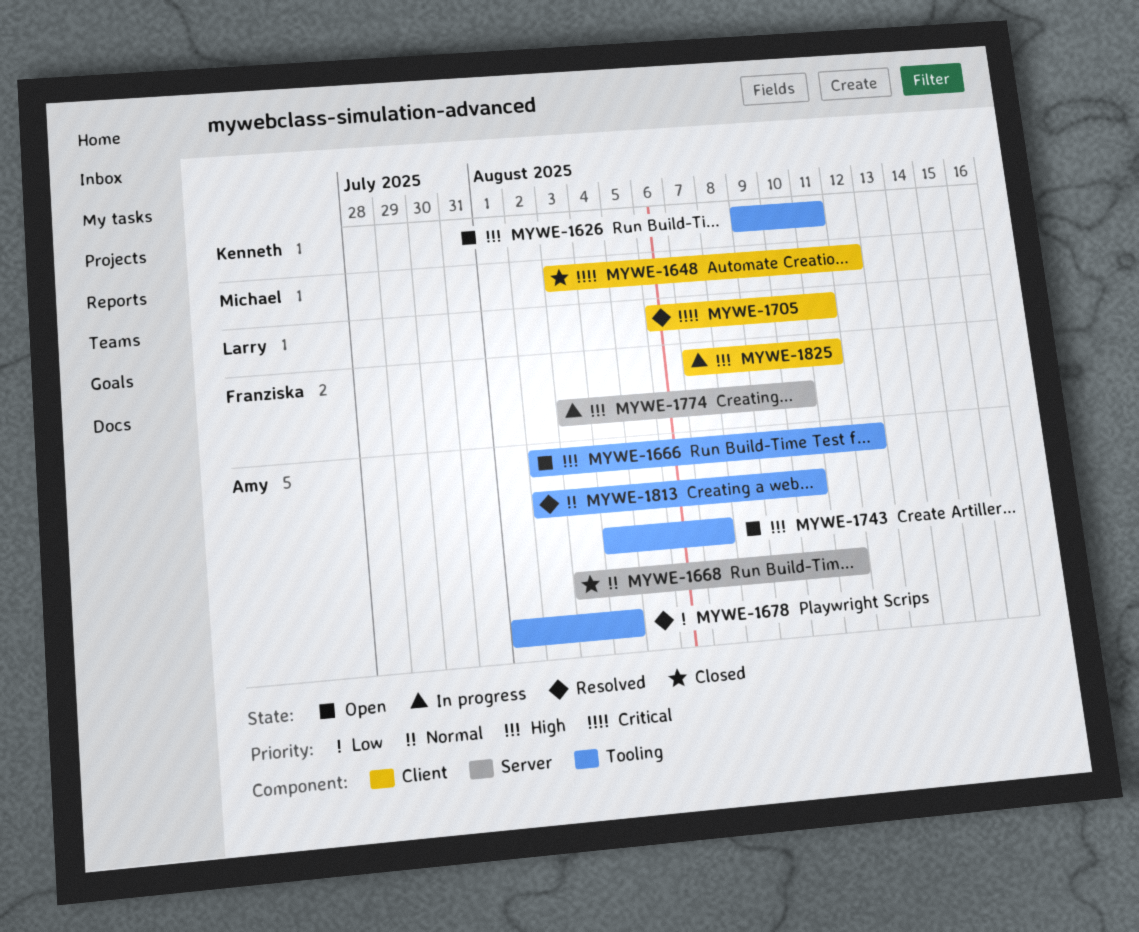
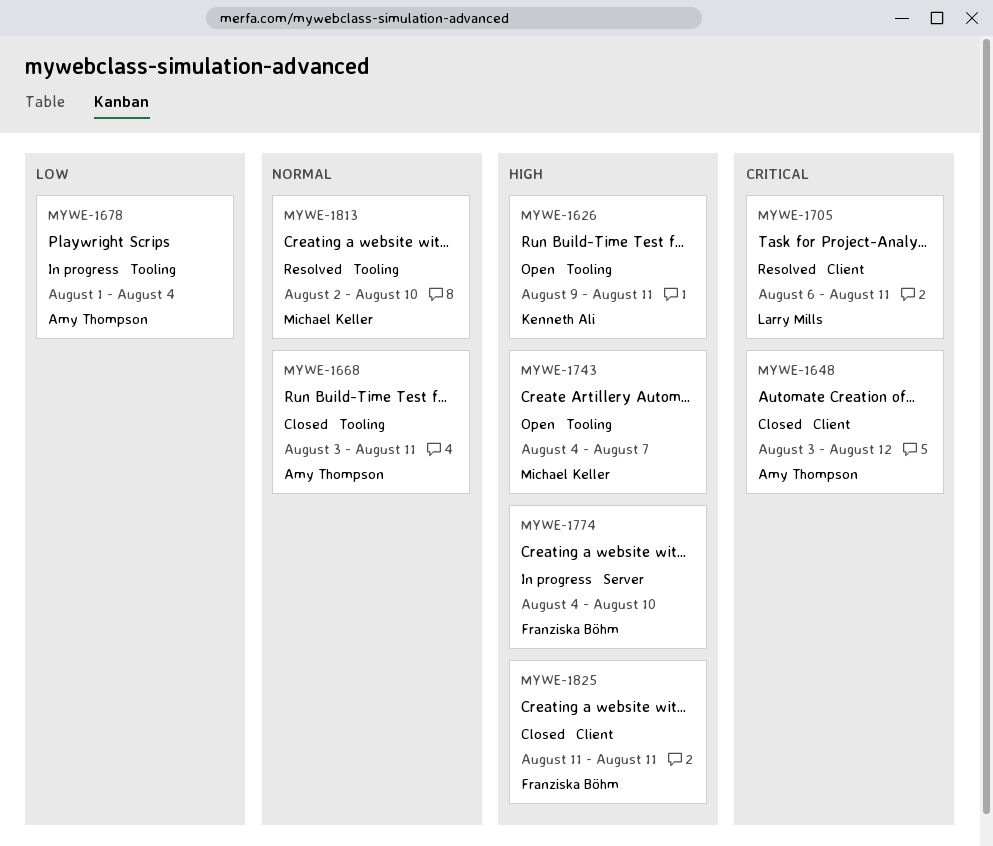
MYWE-1648, owner: Michael Keller -> Amy Thompson
MYWE-1666: present -> none
MYWE-1668, label: Server -> Tooling
MYWE-1678, status: Resolved -> In progress
MYWE-1743, owner: Amy Thompson -> Michael Keller
MYWE-1774, start: Aug 3 -> Aug 4
MYWE-1813, owner: Amy Thompson -> Michael Keller
MYWE-1825, status: In progress -> Closed
MYWE-1825, start: Aug 7 -> Aug 11

